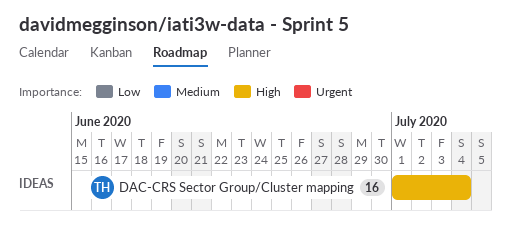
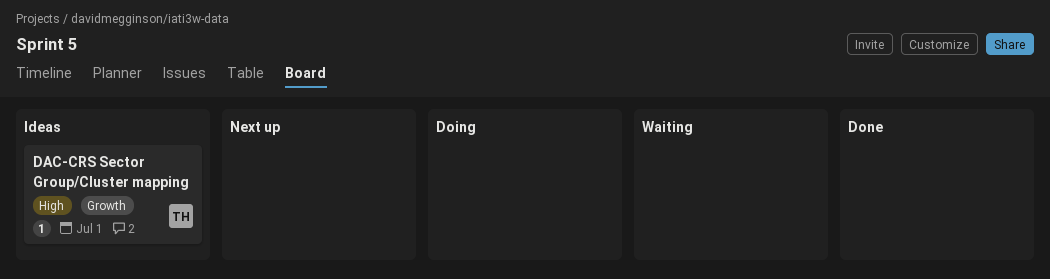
DAC-CRS Sector Group/Cluster mapping, estimate: 16 -> 1
DAC-CRS Sector Group/Cluster mapping, due: Jul 4 -> Jul 1

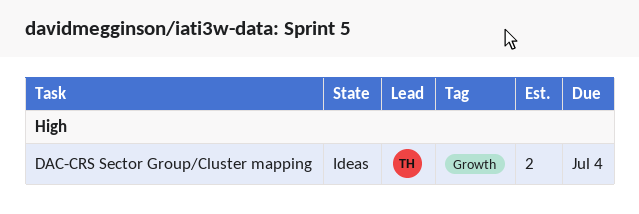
DAC-CRS Sector Group/Cluster mapping, estimate: 1 -> 2
DAC-CRS Sector Group/Cluster mapping, due: Jul 1 -> Jul 4

